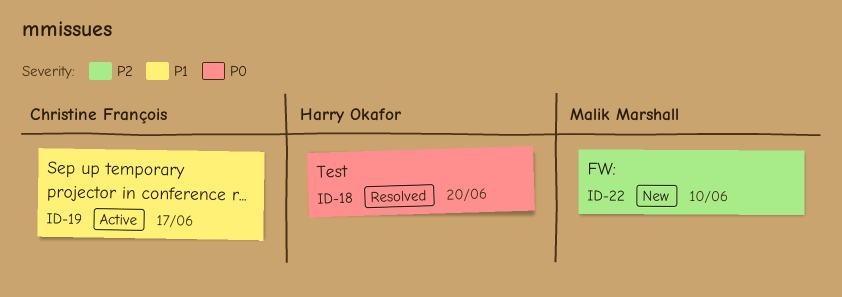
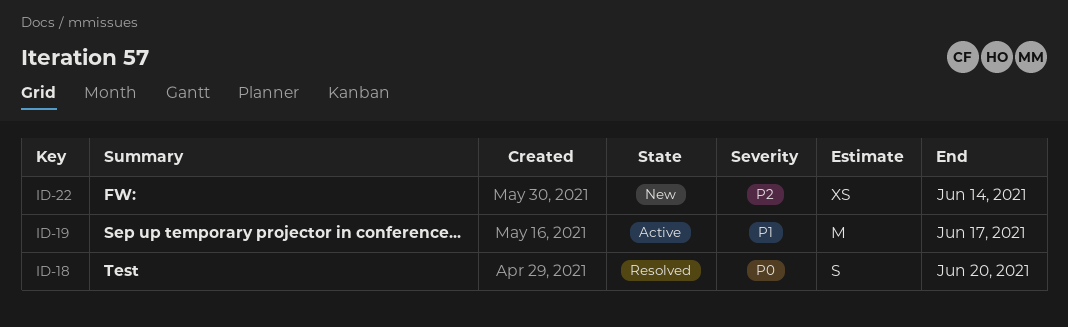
ID-22, due: Jun 10 -> Jun 14

